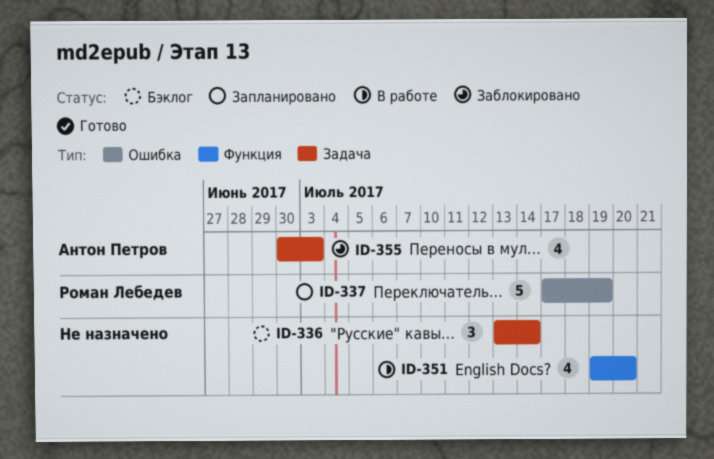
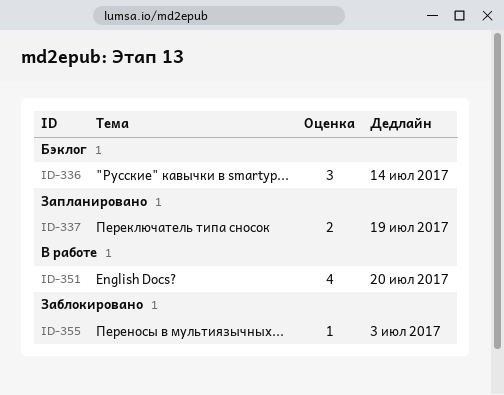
ID-337, estimate: 5 -> 2
ID-355, estimate: 4 -> 1

